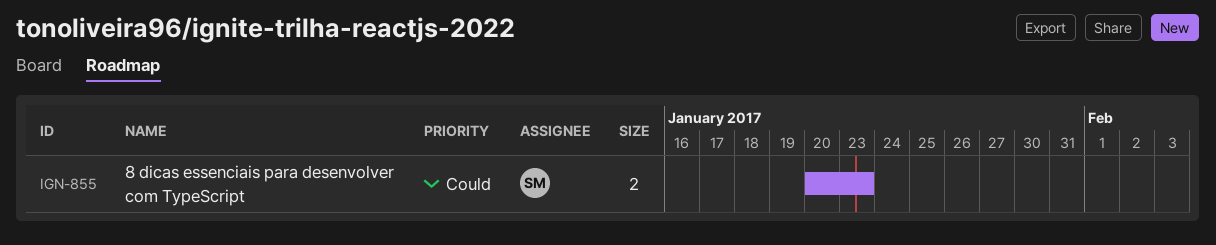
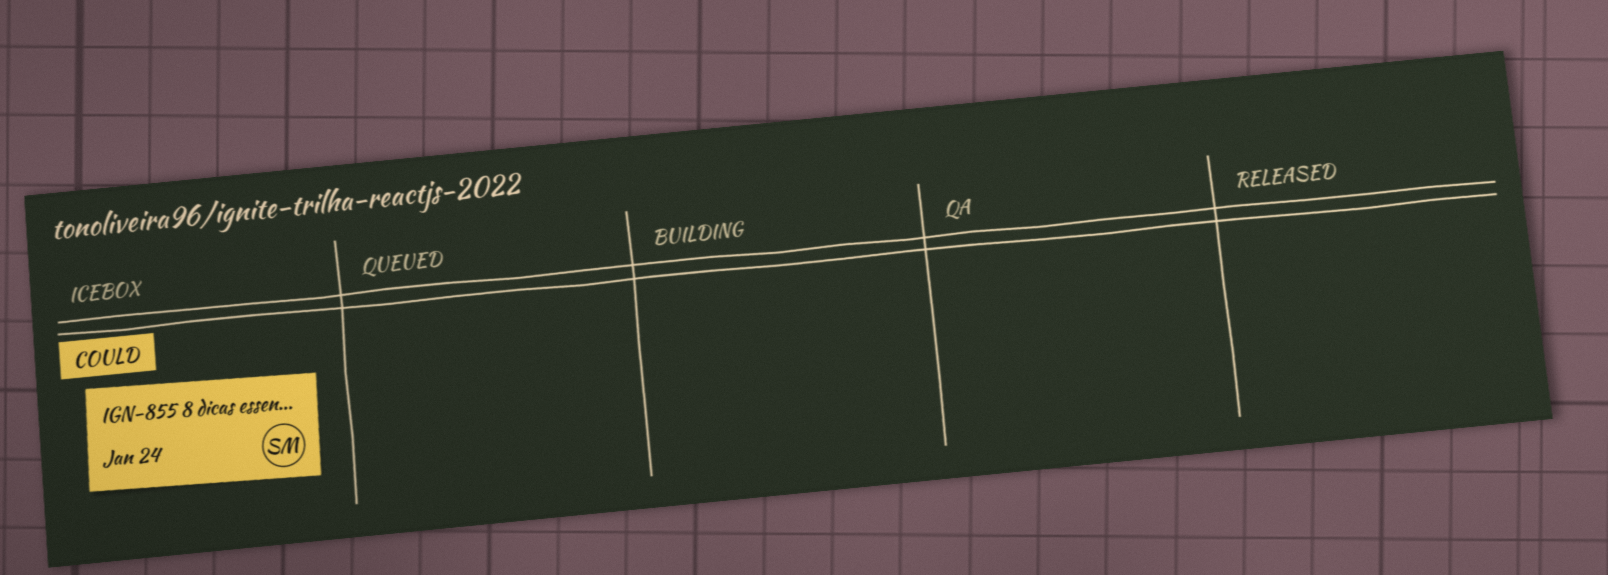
IGN-855, due: Jan 23 -> Jan 24

